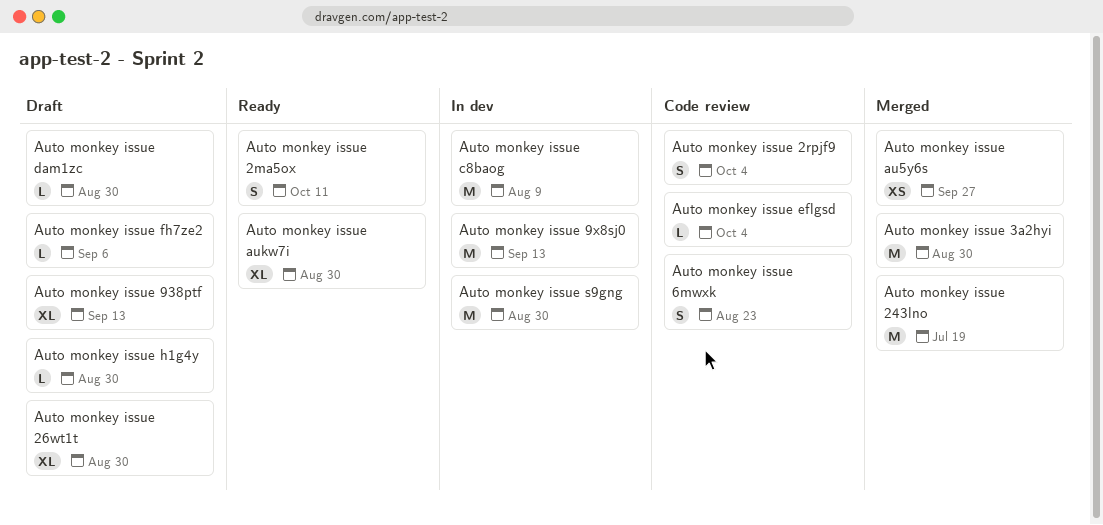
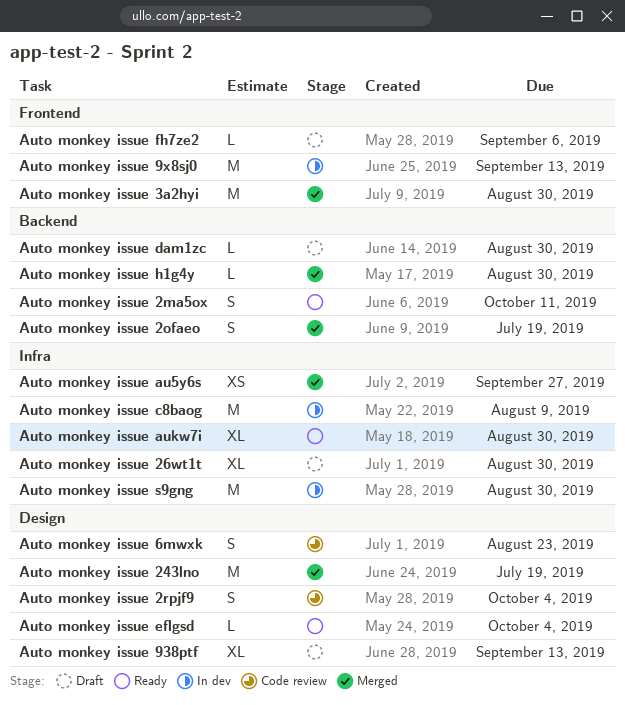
Auto monkey issue 2ofaeo: none -> present
Auto monkey issue eflgsd, status: Code review -> Ready
Auto monkey issue h1g4y, status: Draft -> Merged

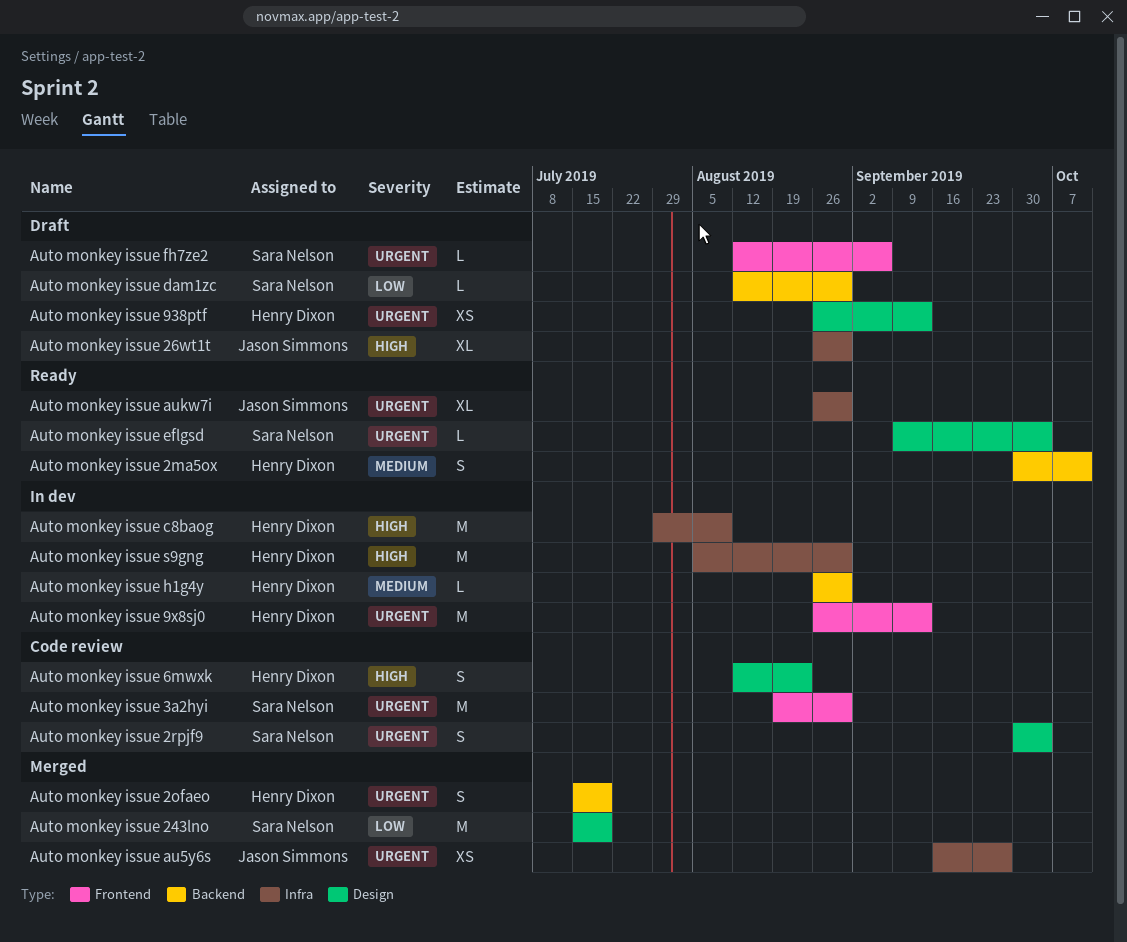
Auto monkey issue 3a2hyi, status: Merged -> Code review
Auto monkey issue 938ptf, estimate: XL -> XS
Auto monkey issue h1g4y, status: Merged -> In dev

